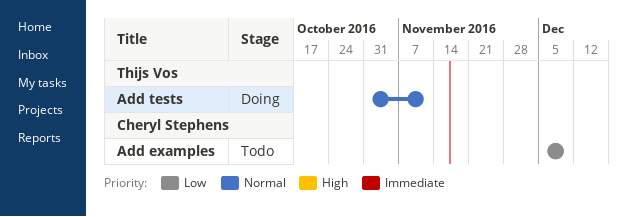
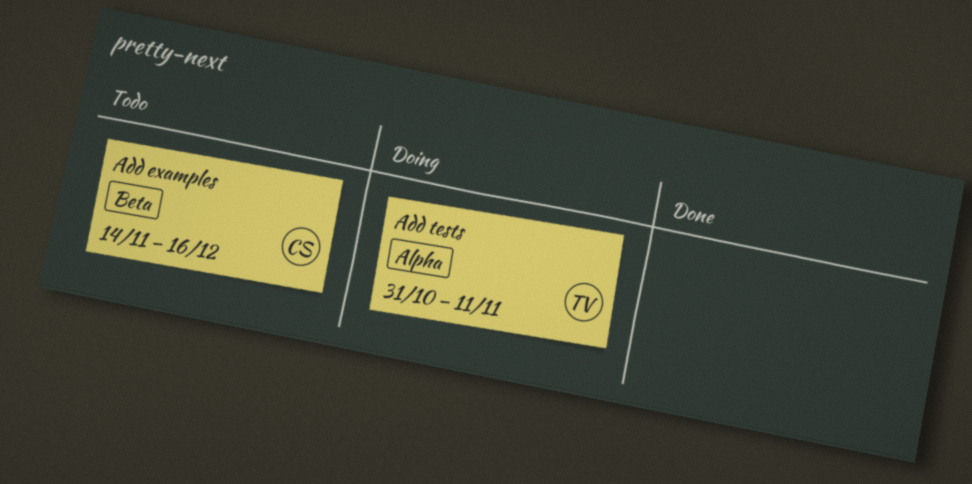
Add examples, start: Dec 5 -> Nov 14
Add examples, due: Dec 9 -> Dec 16

